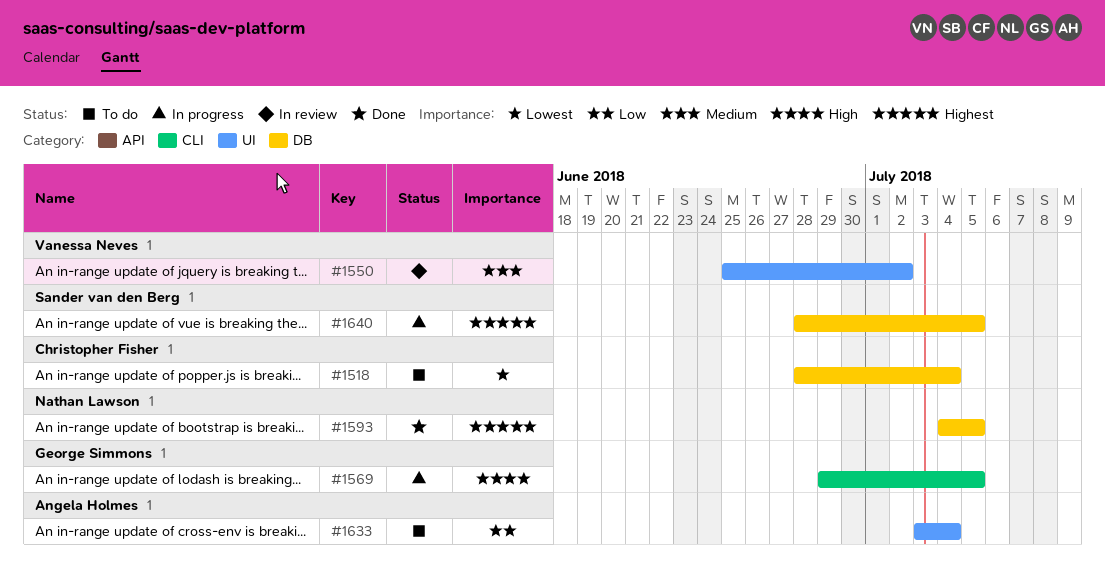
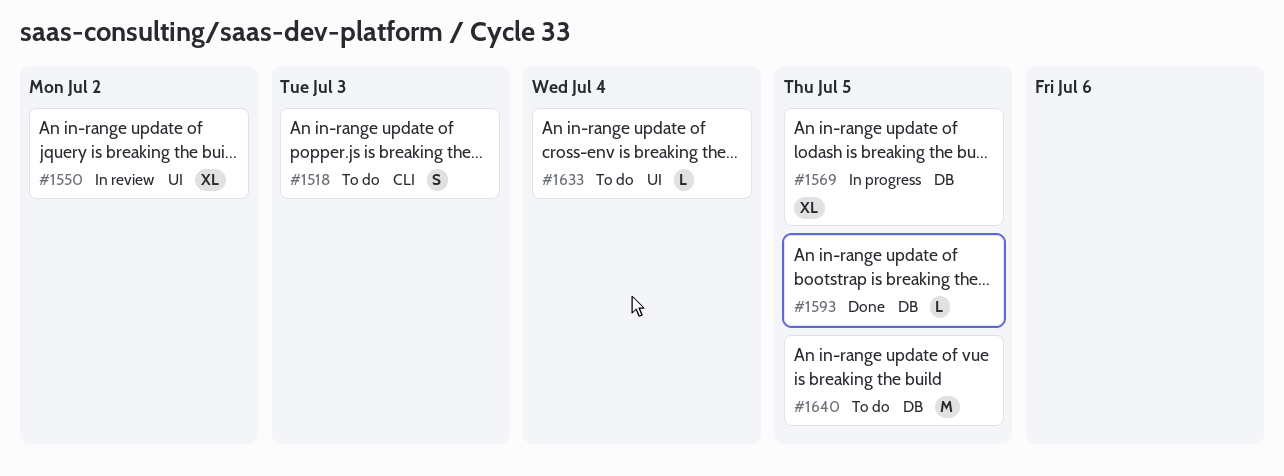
#1518, label: DB -> CLI
#1518, due: Jul 4 -> Jul 3
#1569, label: CLI -> DB
#1640, status: In progress -> To do

